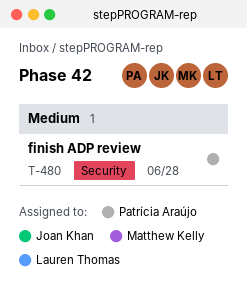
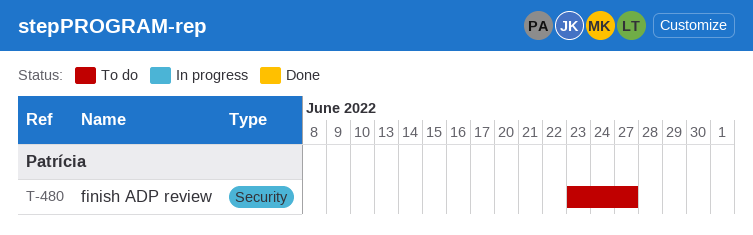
T-480, due: Jun 28 -> Jun 27

